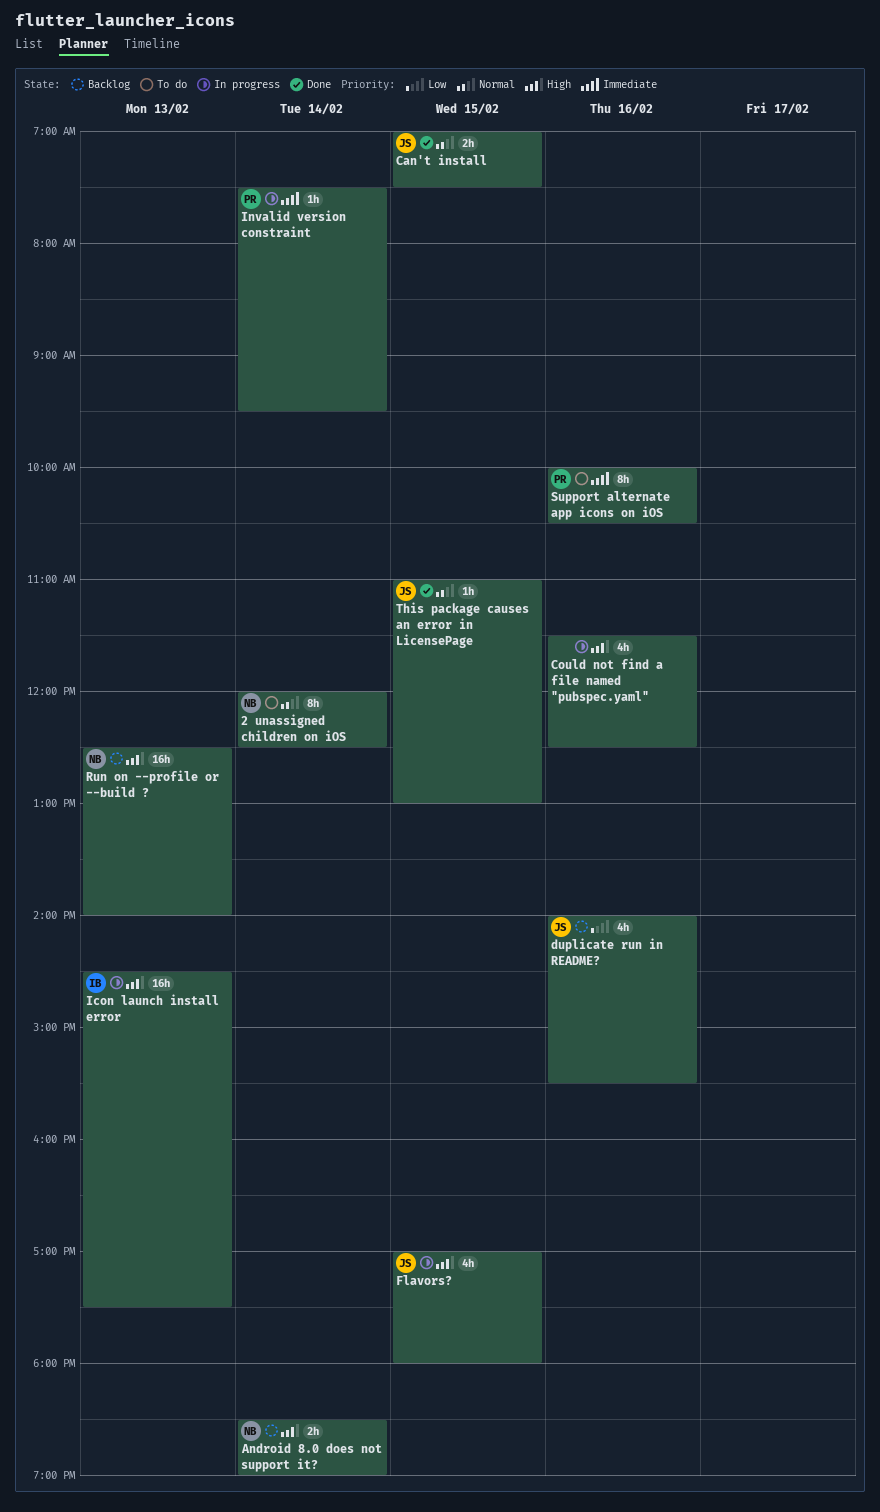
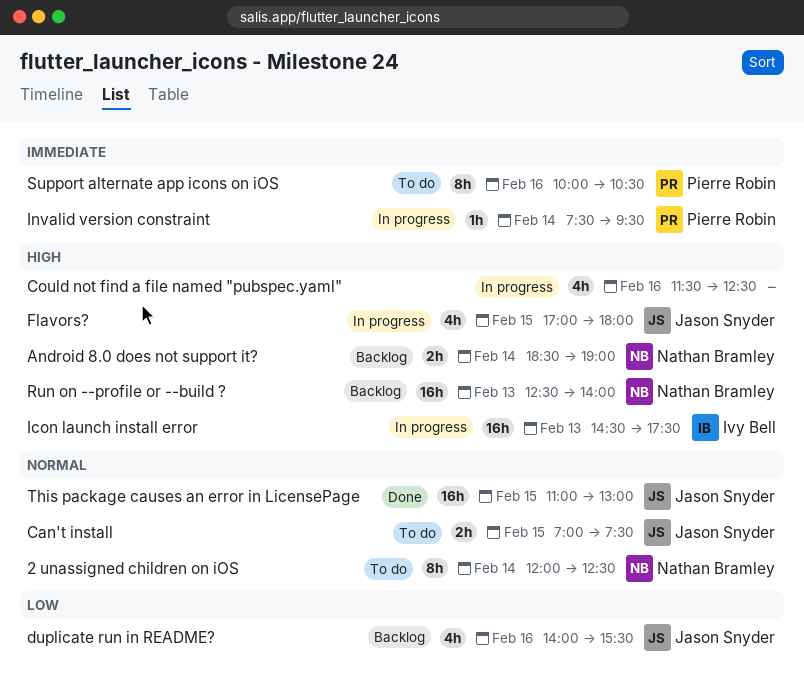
Can't install, status: Done -> To do
This package causes an error in LicensePage, estimate: 1h -> 16h

